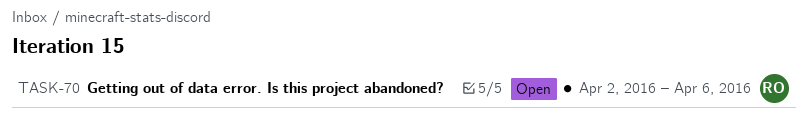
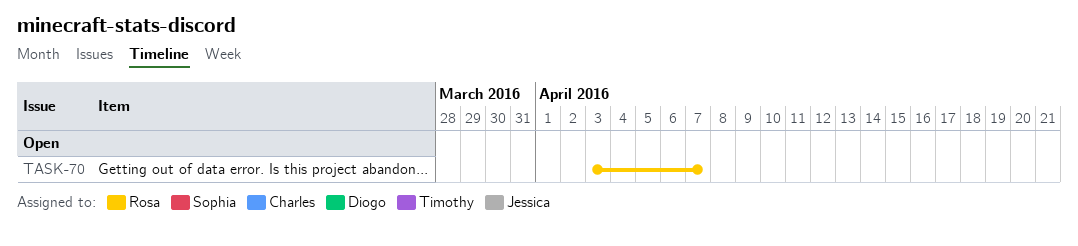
TASK-70, start: Apr 2 -> Apr 3
TASK-70, due: Apr 6 -> Apr 7

